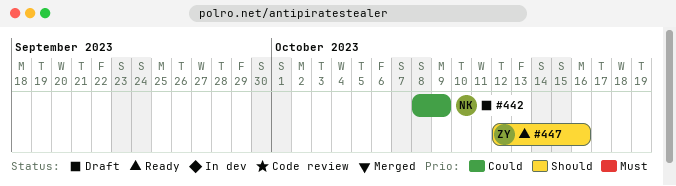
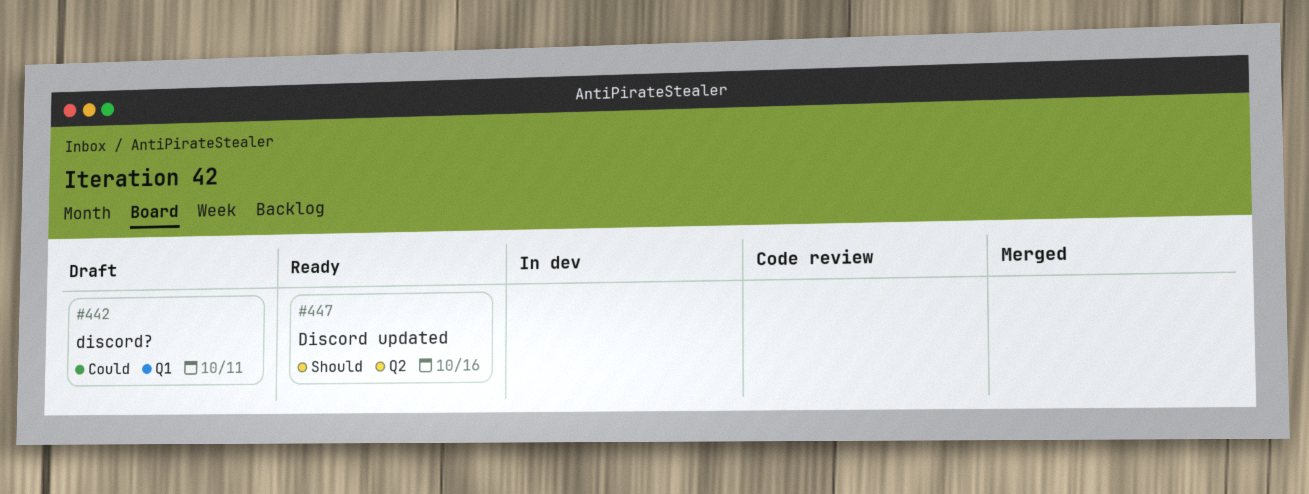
#442, due: Oct 9 -> Oct 11

